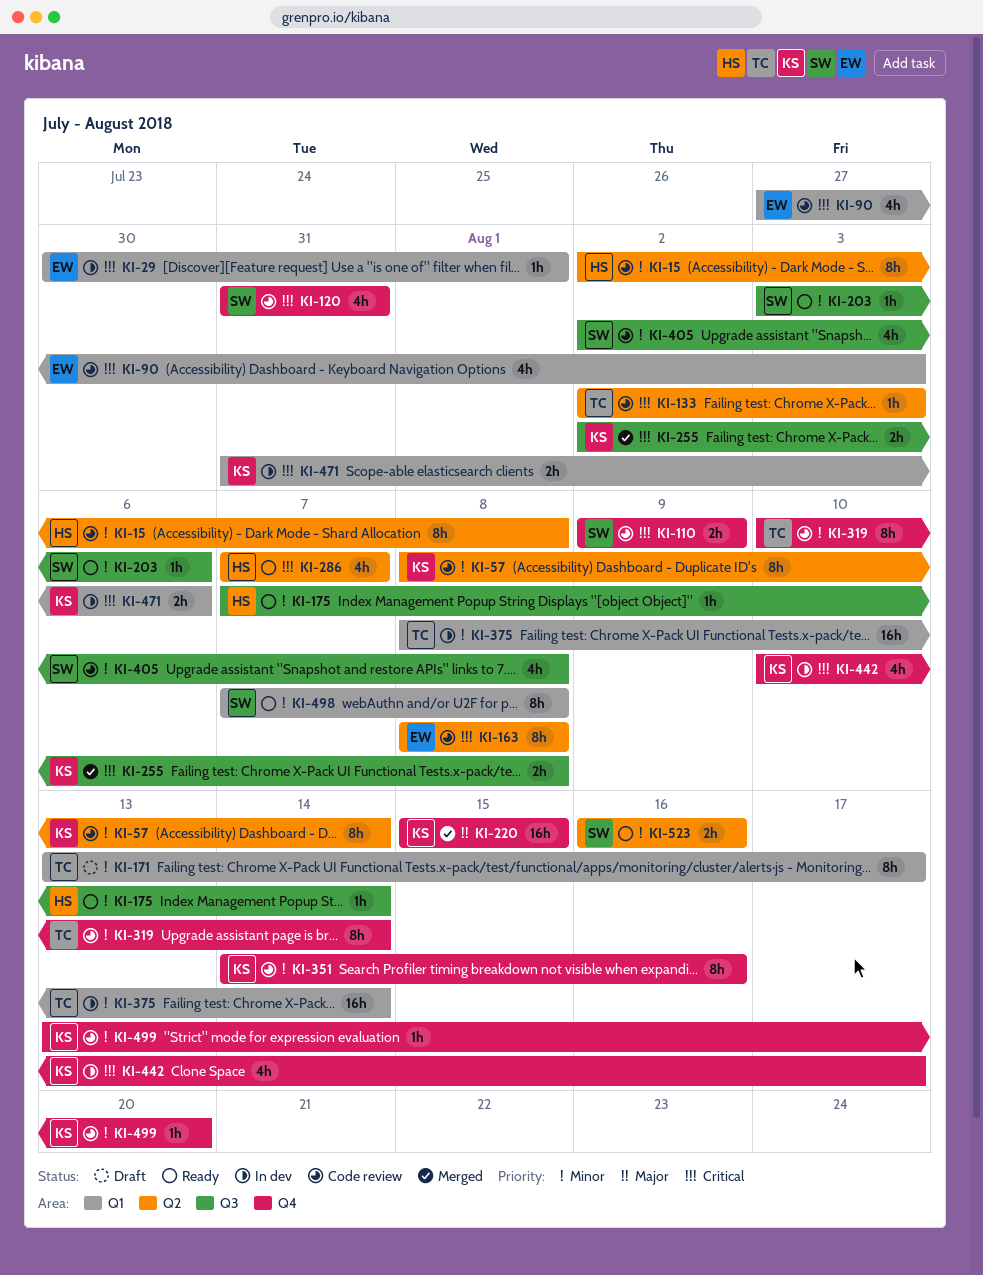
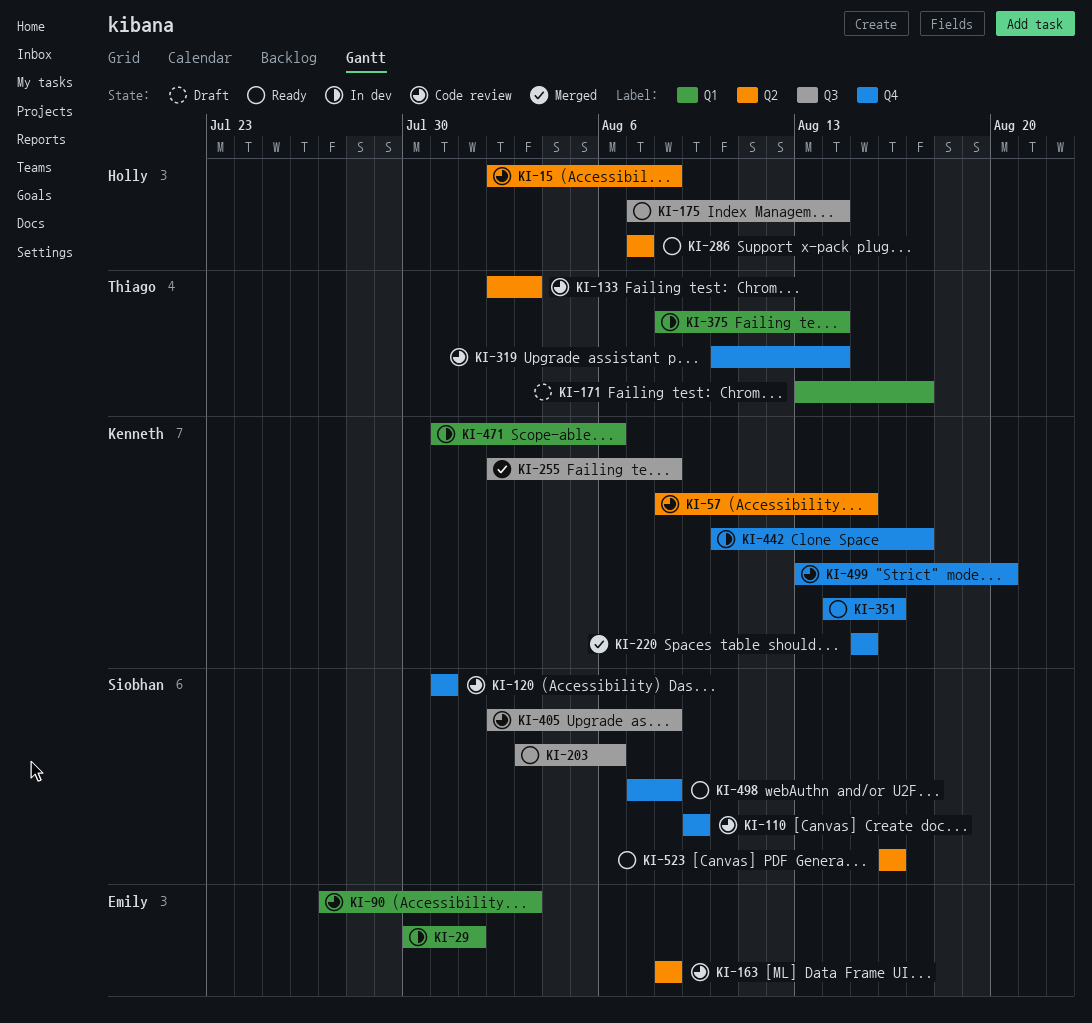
KI-57, due: Aug 14 -> Aug 15
KI-351, status: Code review -> Ready
KI-498, label: Q1 -> Q4

